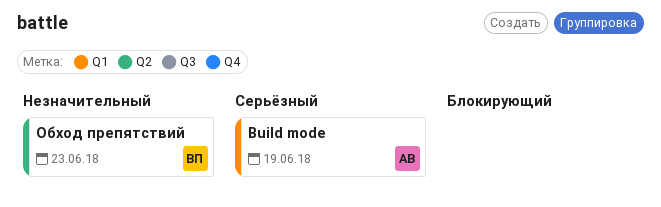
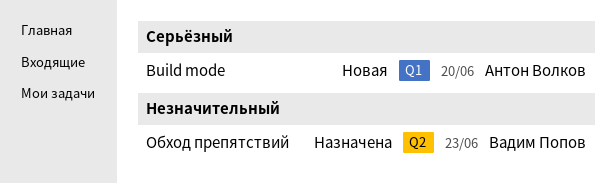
Build mode, due: Jun 19 -> Jun 20

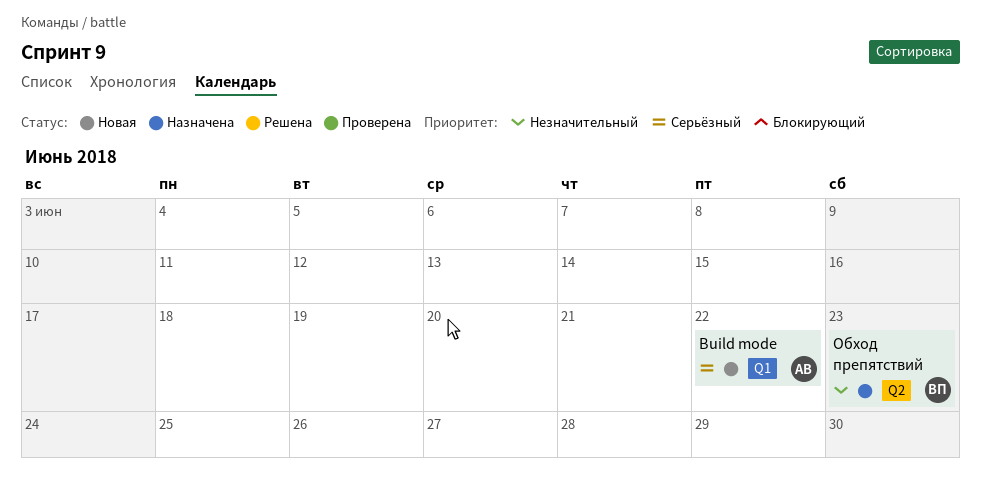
Build mode, due: Jun 20 -> Jun 22

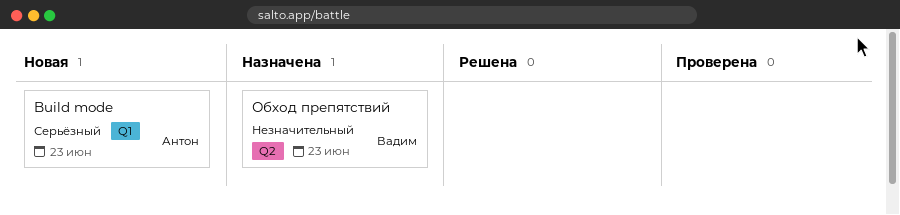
Build mode, due: Jun 22 -> Jun 23

